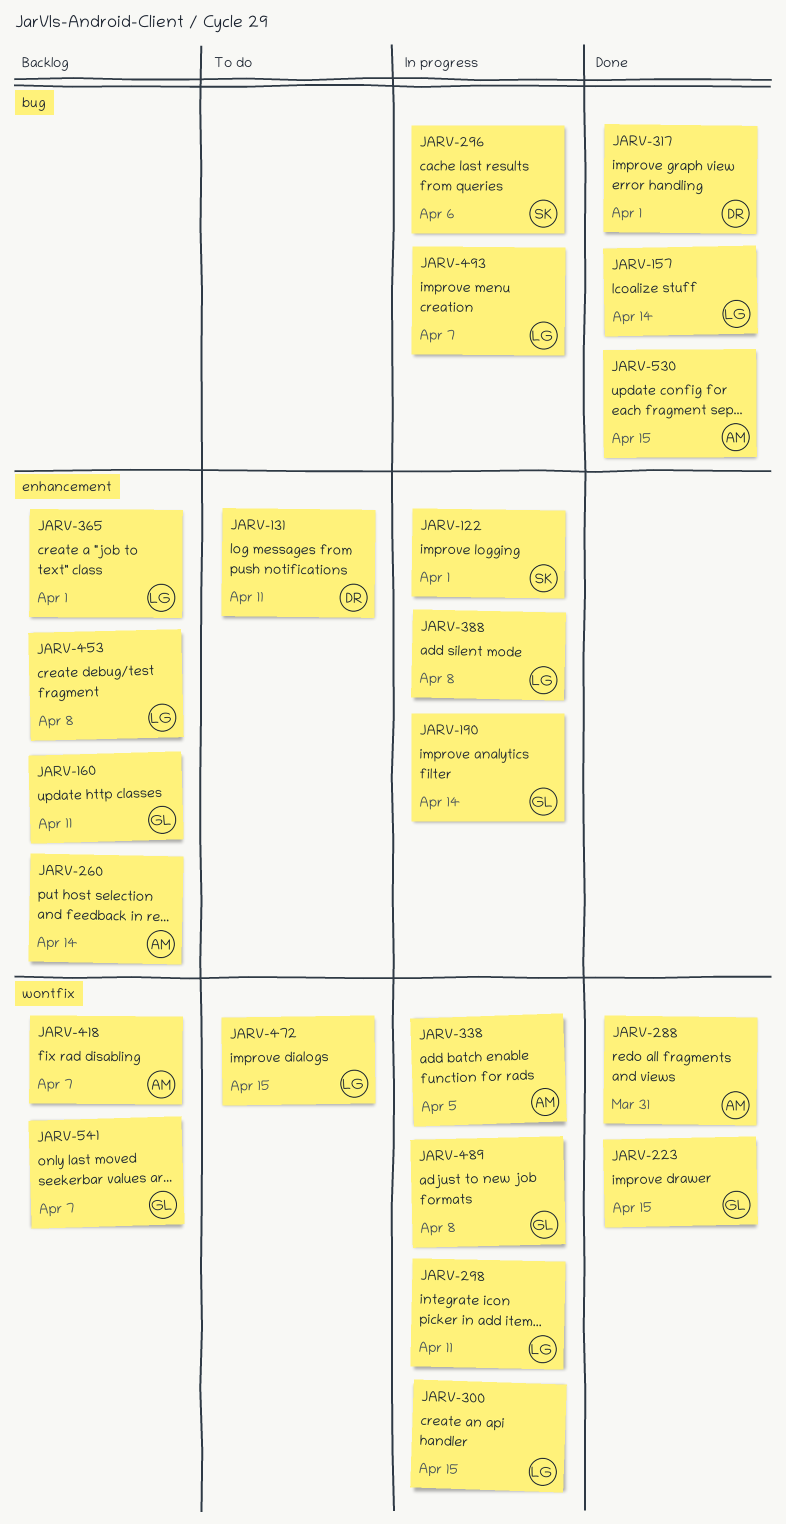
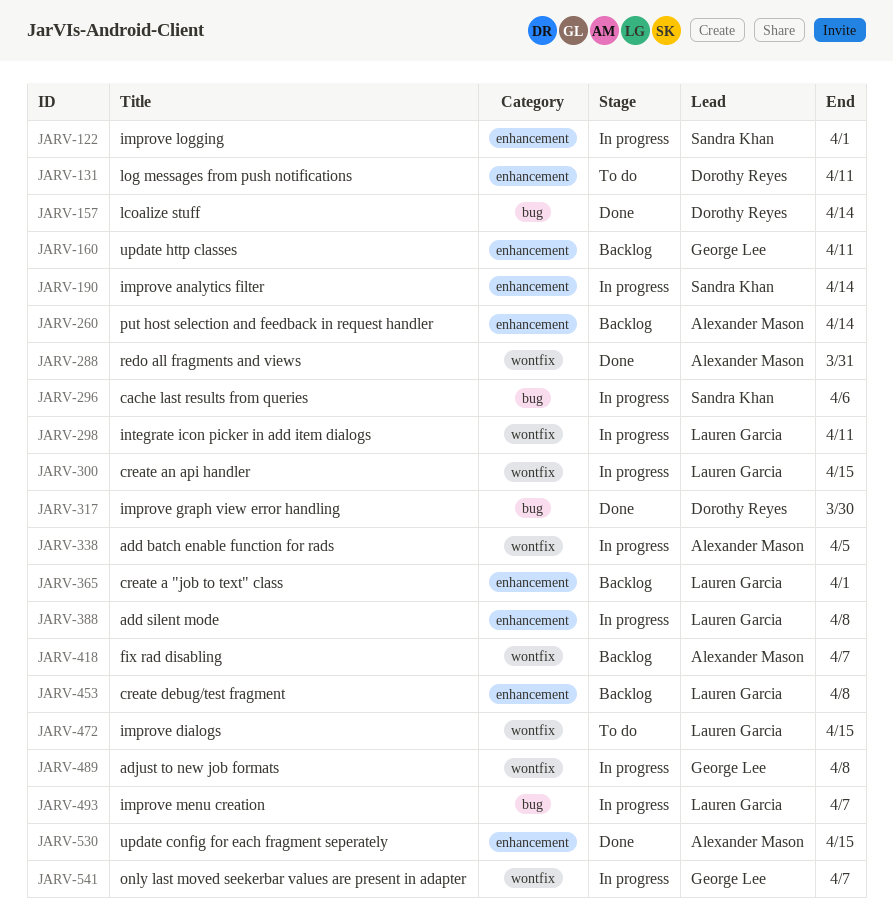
JARV-157, owner: Lauren Garcia -> Dorothy Reyes
JARV-190, owner: George Lee -> Sandra Khan
JARV-223: present -> none
JARV-317, due: Apr 1 -> Mar 30
JARV-530, label: bug -> enhancement
JARV-541, status: Backlog -> In progress

